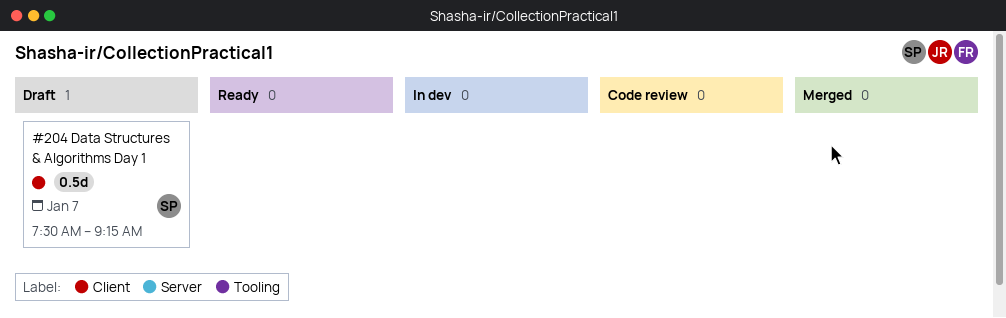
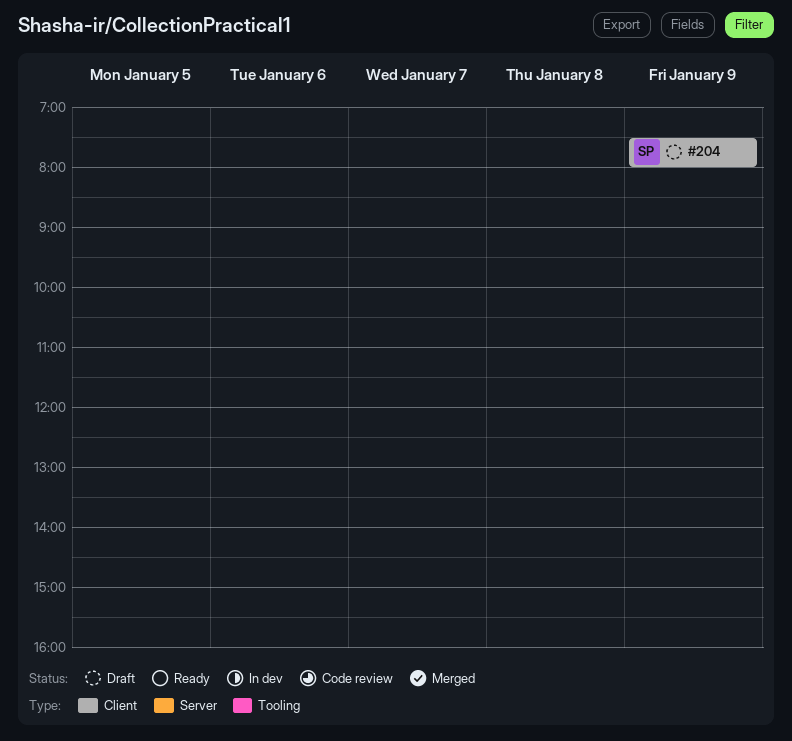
#204, day: Jan 7 -> Jan 9
#204, ends: 09:15 -> 08:00

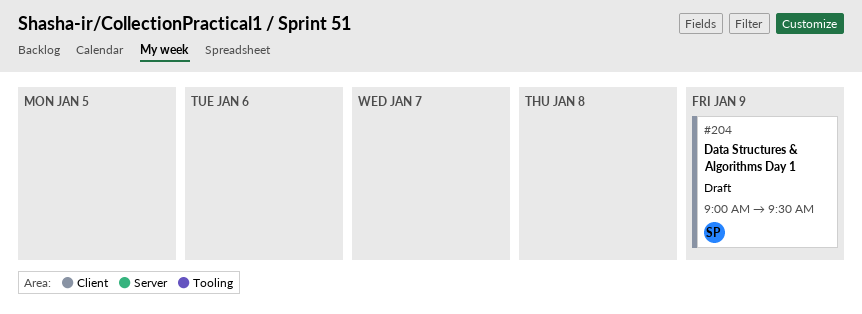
#204, begins: 07:30 -> 09:00
#204, ends: 08:00 -> 09:30

